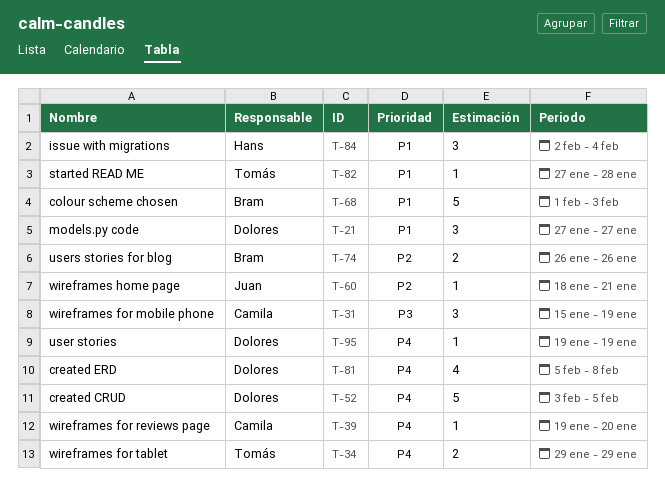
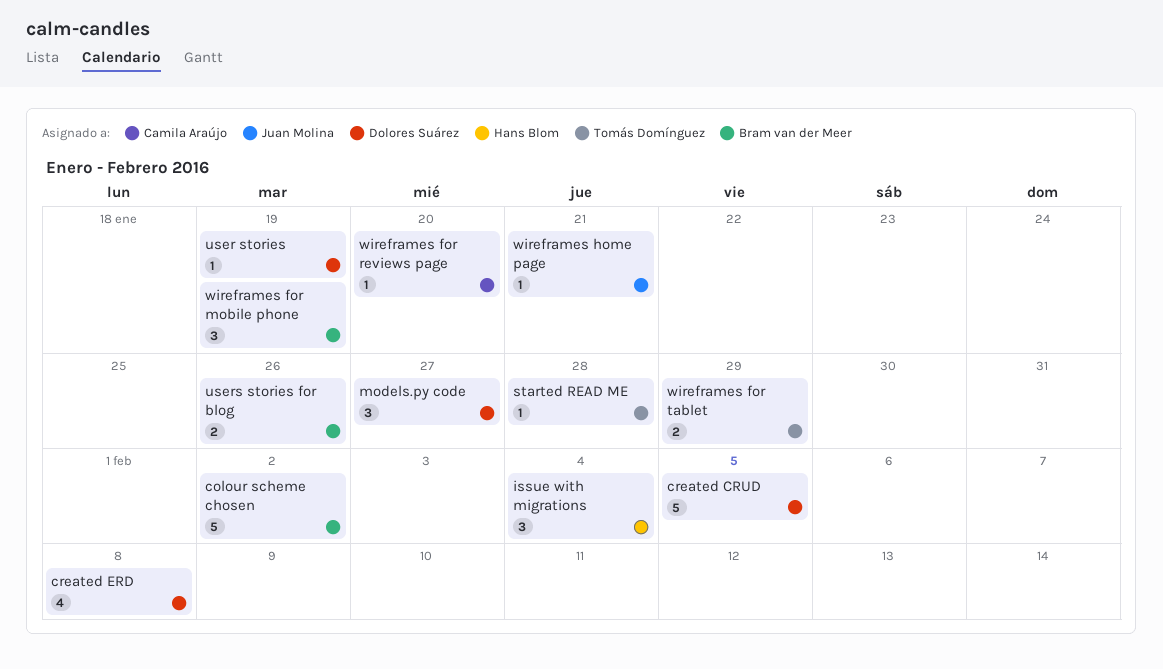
colour scheme chosen, due: Feb 3 -> Feb 2
wireframes for mobile phone, owner: Camila Araújo -> Bram van der Meer

